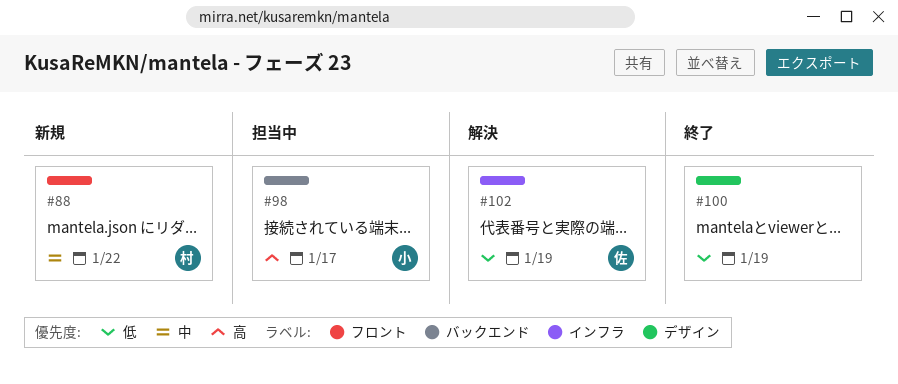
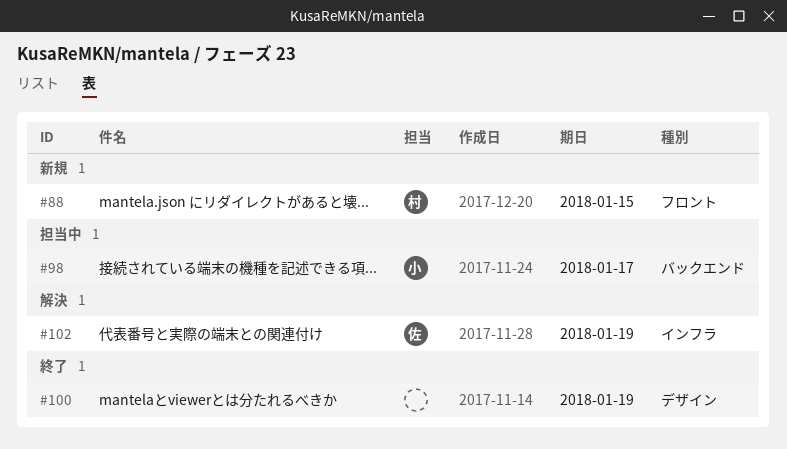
#88, due: Jan 22 -> Jan 15

